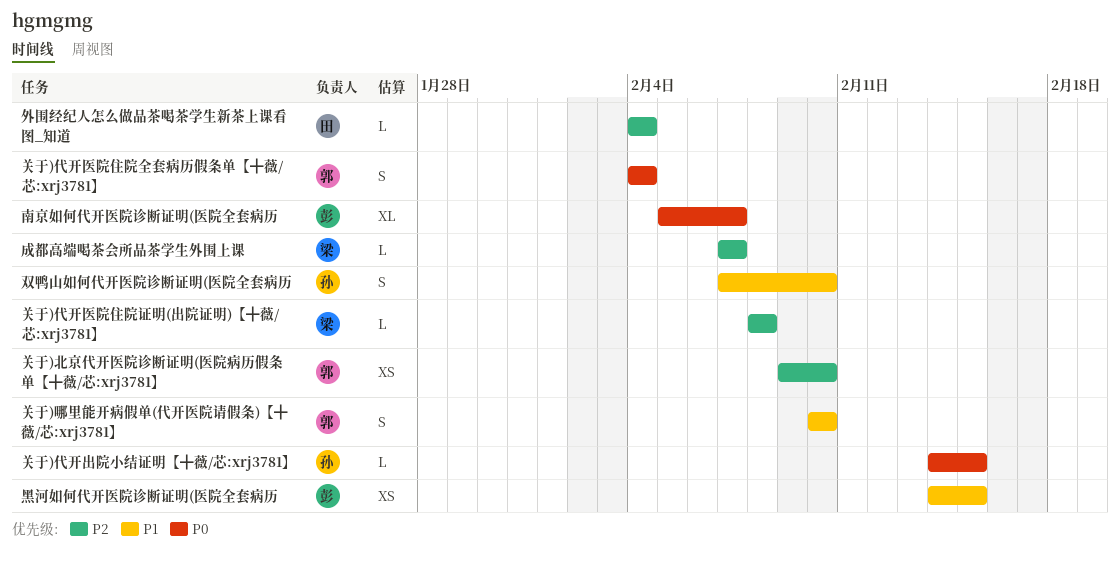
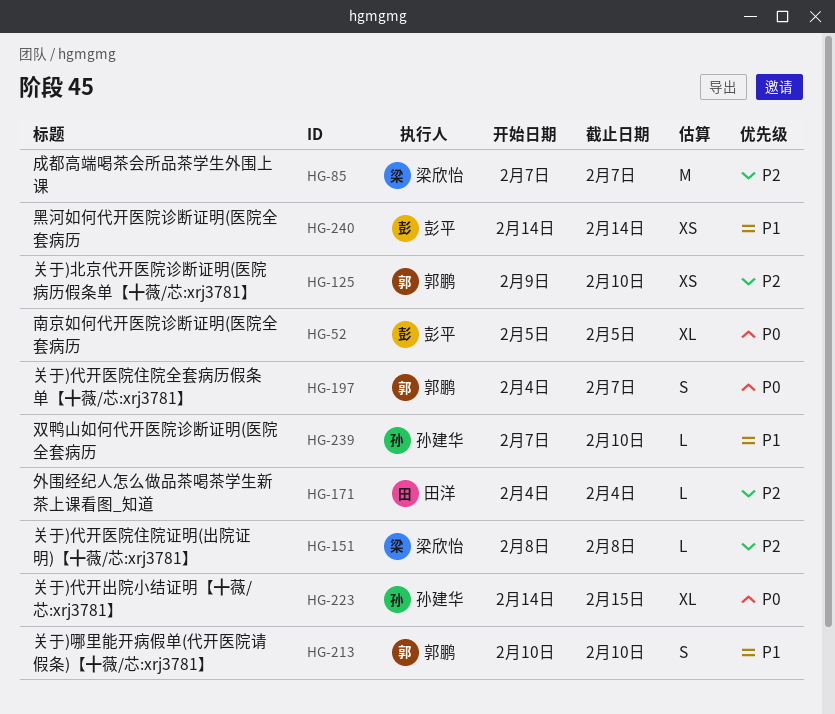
关于)代开出院小结证明【╋薇/芯:xrj3781】, estimate: L -> XL
关于)代开医院住院全套病历假条单【╋薇/芯:xrj3781】, due: Feb 4 -> Feb 7
南京如何代开医院诊断证明(医院全套病历, due: Feb 7 -> Feb 5
双鸭山如何代开医院诊断证明(医院全套病历, estimate: S -> L
成都高端喝茶会所品茶学生外围上课, estimate: L -> M
黑河如何代开医院诊断证明(医院全套病历, due: Feb 15 -> Feb 14

